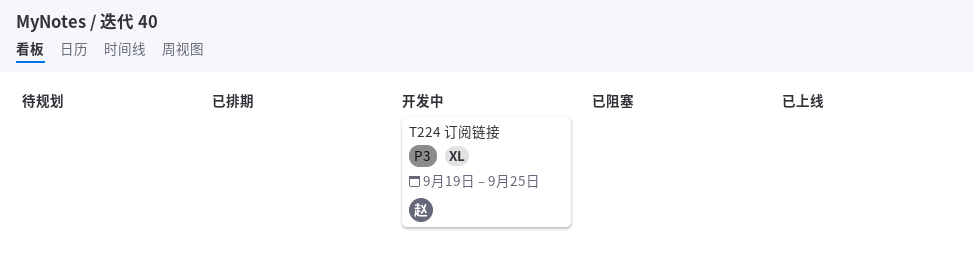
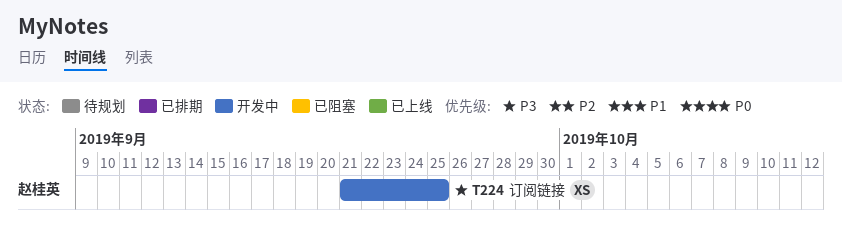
T224, estimate: XL -> XS
T224, start: Sep 19 -> Sep 21

